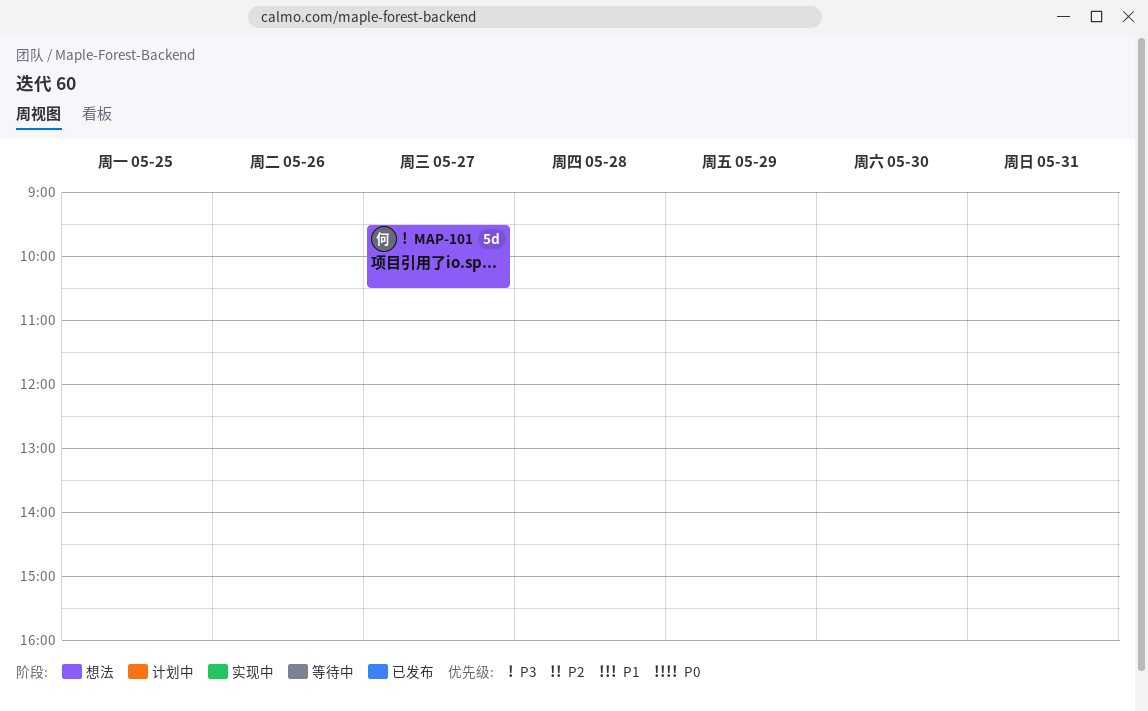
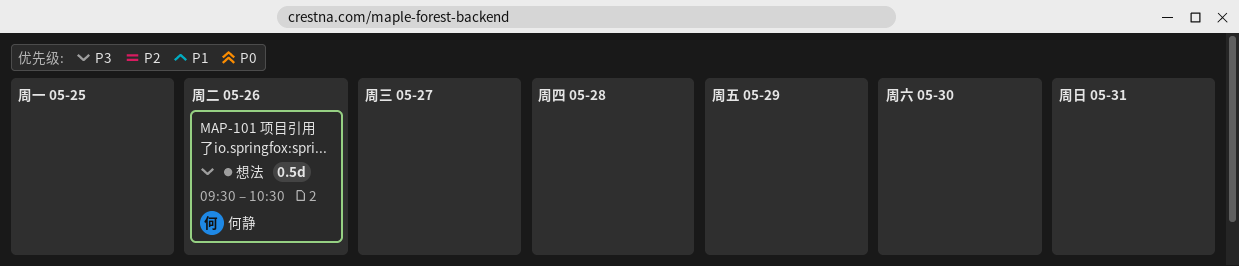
MAP-101, estimate: 5d -> 0.5d
MAP-101, day: May 27 -> May 26

